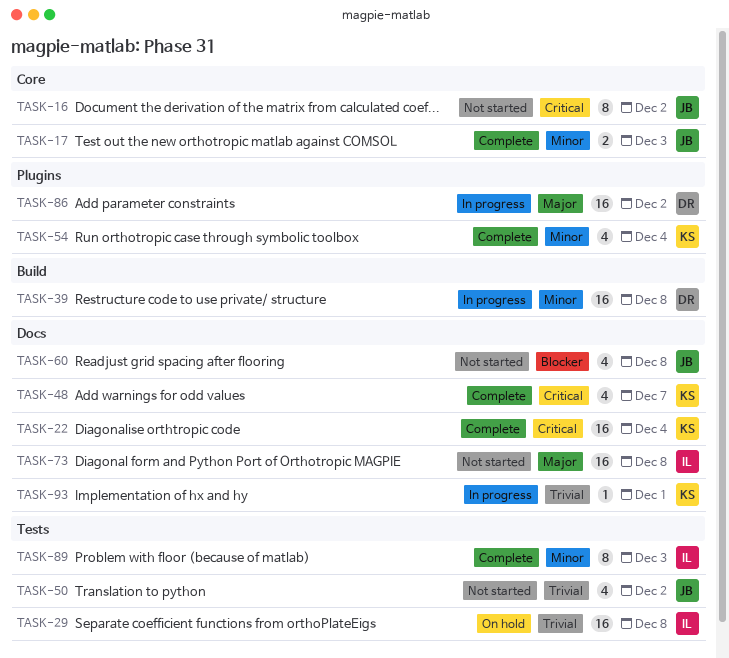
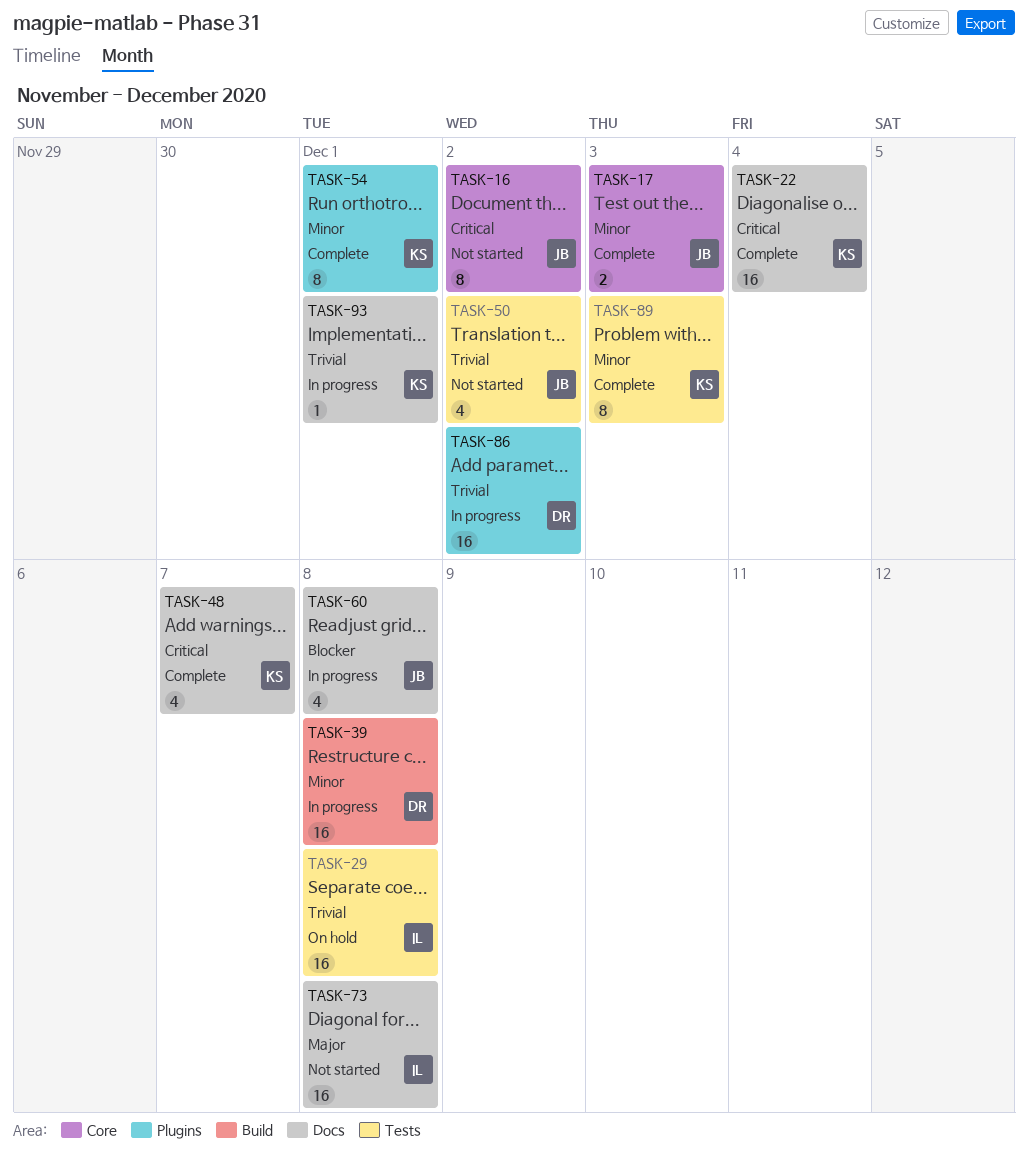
TASK-54, estimate: 4 -> 8
TASK-54, due: Dec 4 -> Dec 1
TASK-60, status: Not started -> In progress
TASK-86, priority: Major -> Trivial
TASK-89, owner: IL -> KS

